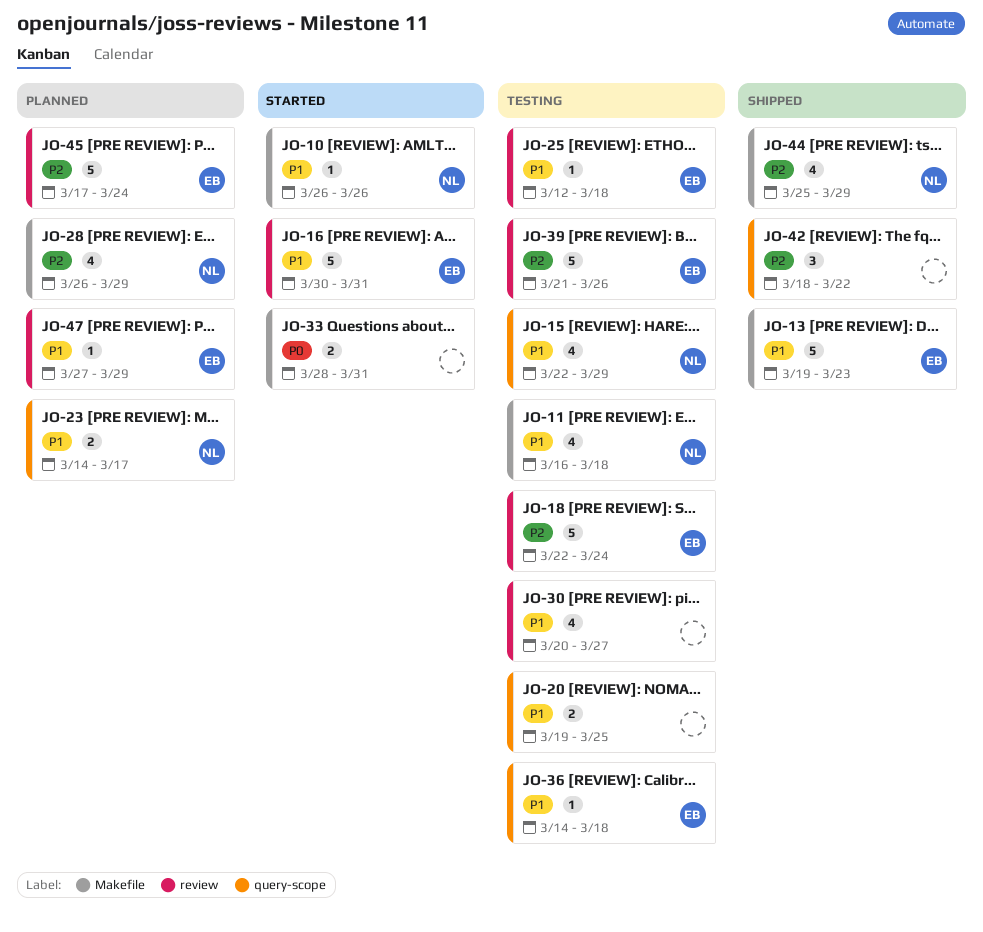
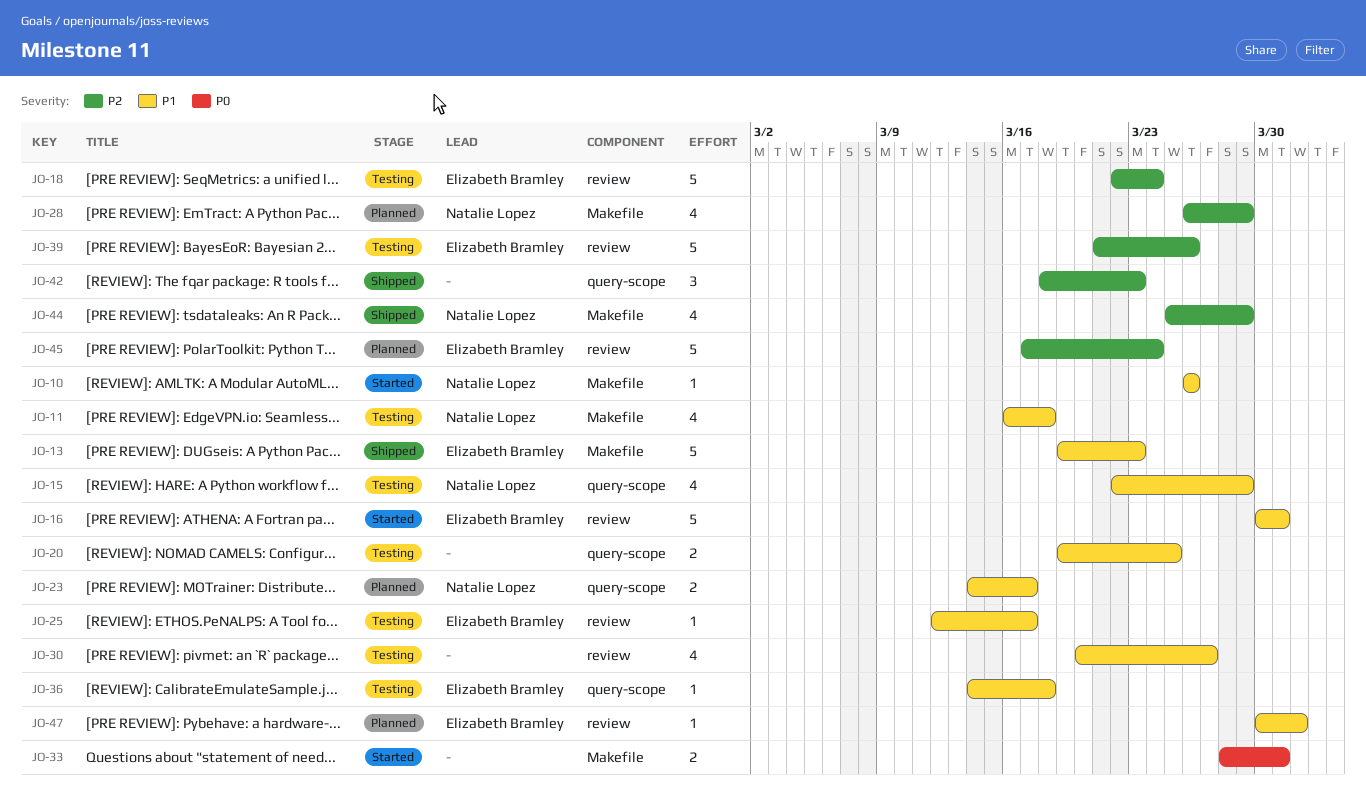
JO-25, due: Mar 18 -> Mar 17
JO-42, due: Mar 22 -> Mar 23
JO-47, start: Mar 27 -> Mar 30
JO-47, due: Mar 29 -> Apr 1

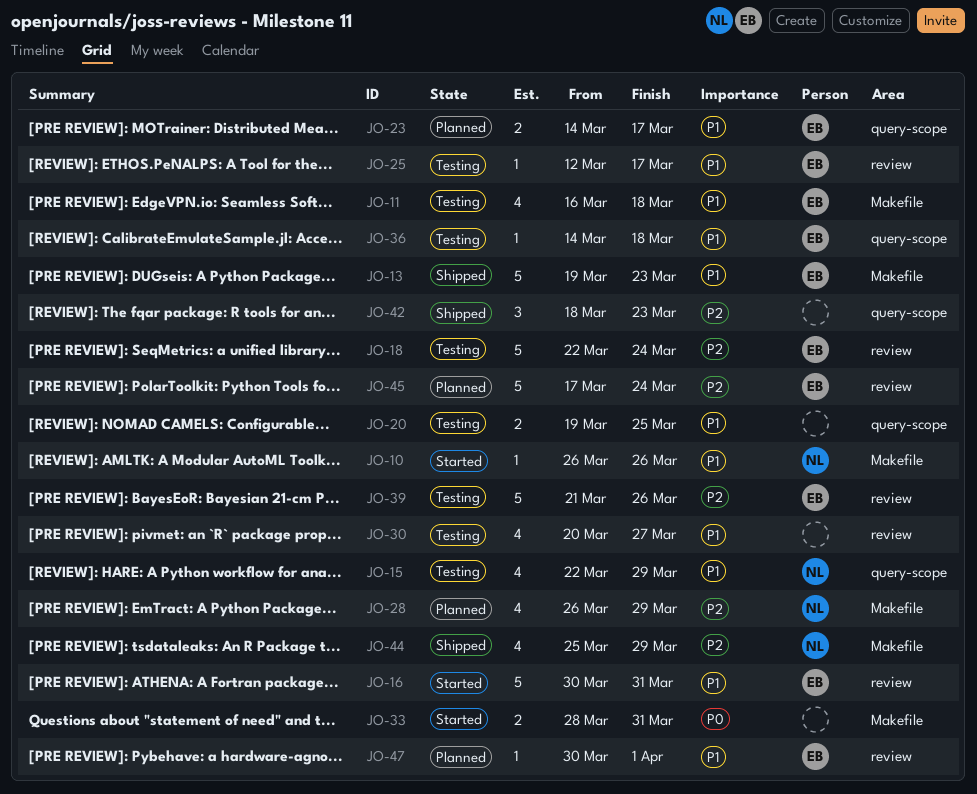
JO-11, owner: Natalie Lopez -> Elizabeth Bramley
JO-23, owner: Natalie Lopez -> Elizabeth Bramley

